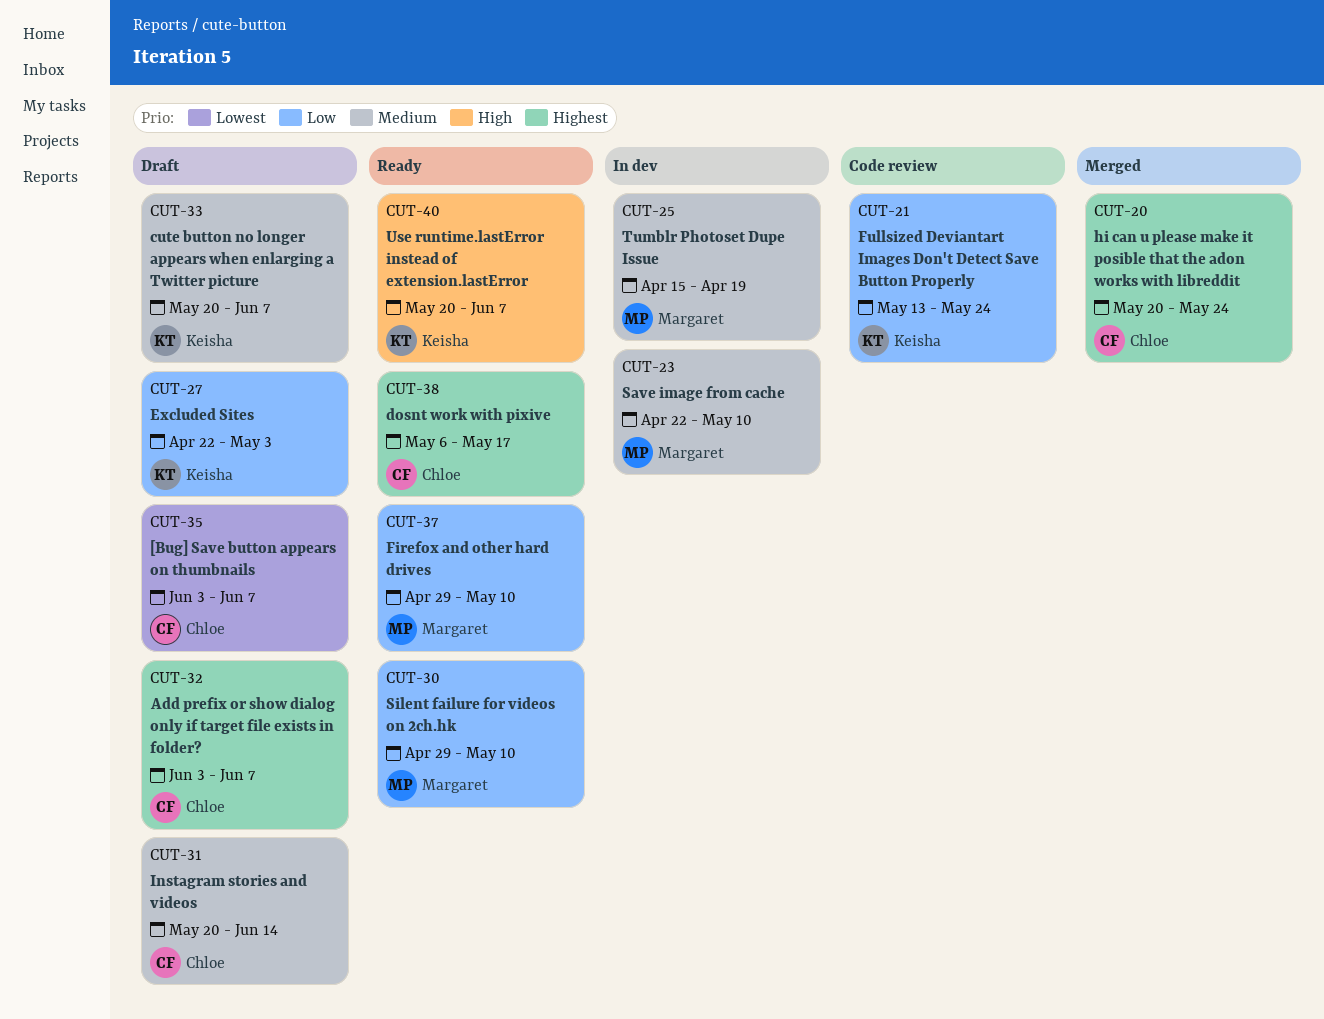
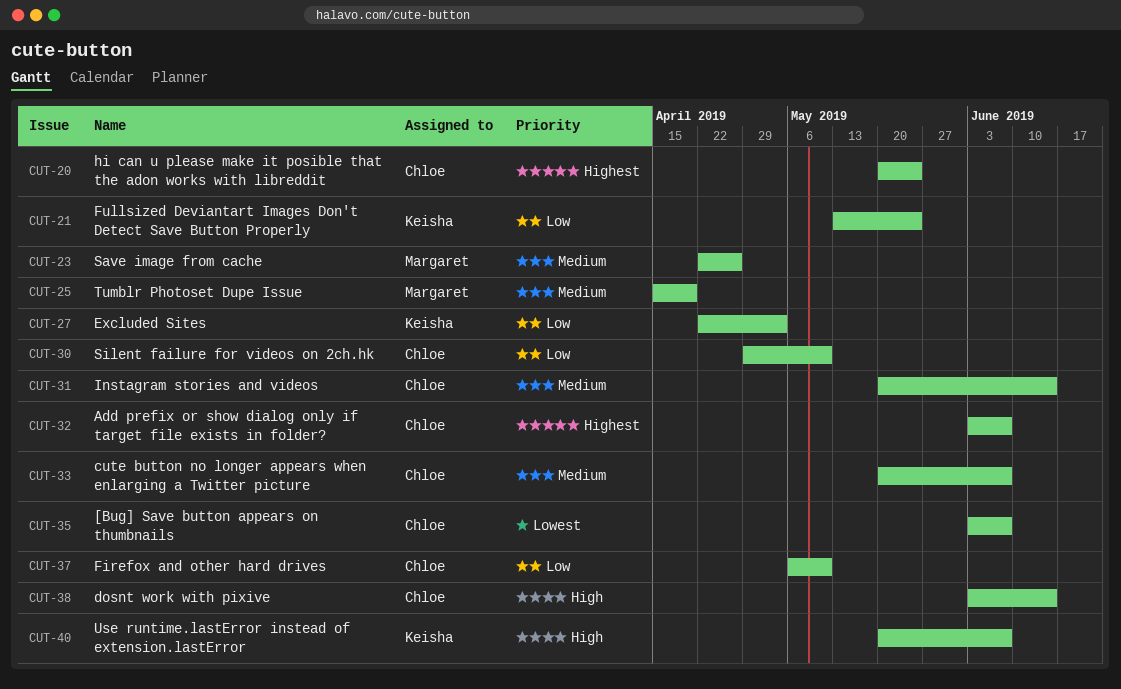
CUT-23, due: May 10 -> Apr 26
CUT-30, owner: Margaret -> Chloe
CUT-33, owner: Keisha -> Chloe
CUT-37, owner: Margaret -> Chloe
CUT-37, start: Apr 29 -> May 6
CUT-38, priority: Highest -> High
CUT-38, start: May 6 -> Jun 3
CUT-38, due: May 17 -> Jun 14

